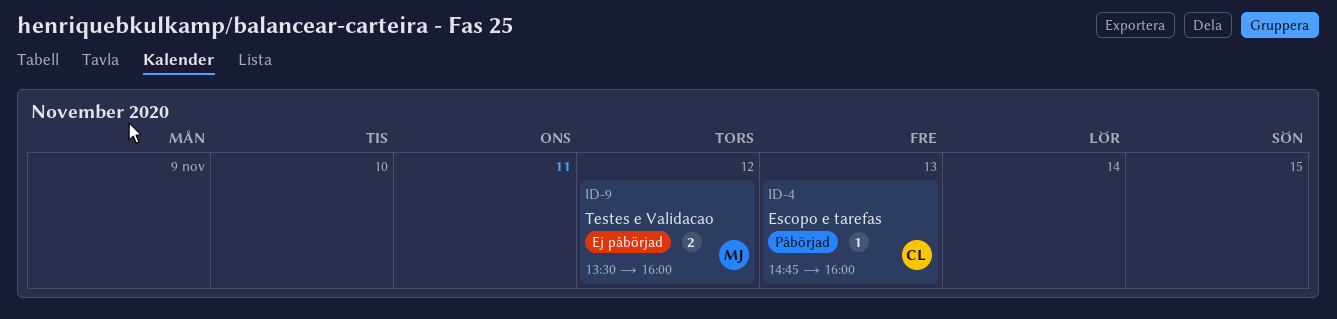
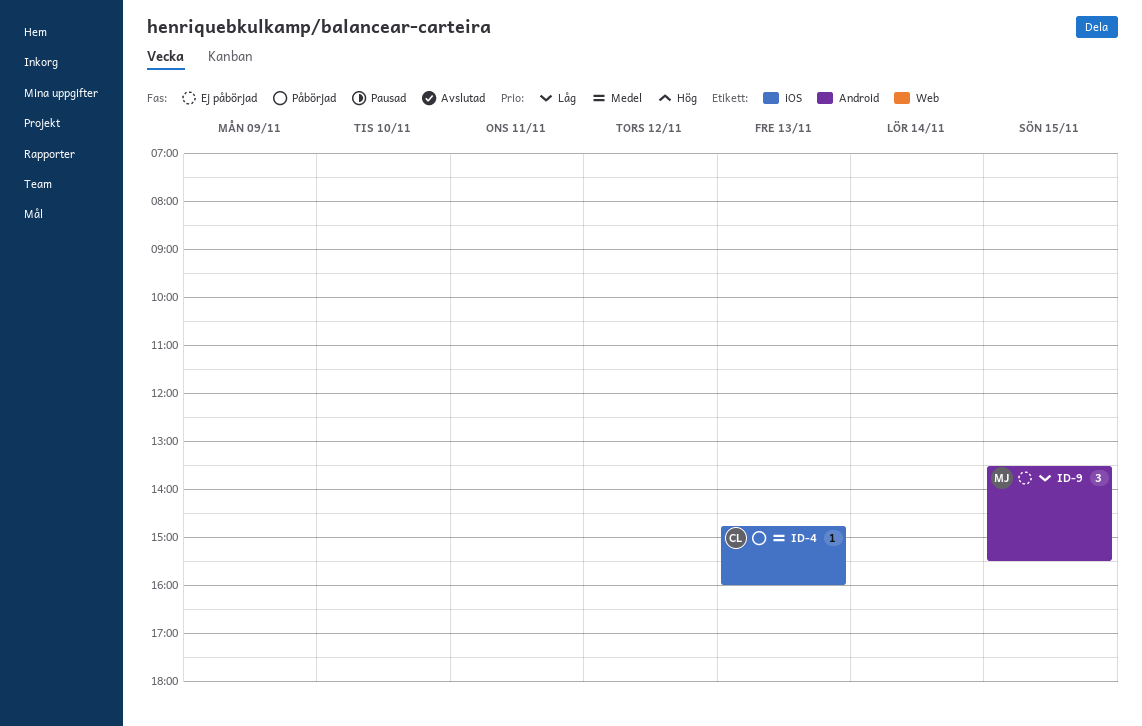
ID-9, estimate: 2 -> 3
ID-9, day: Nov 12 -> Nov 15
ID-9, ends: 16:00 -> 15:30

